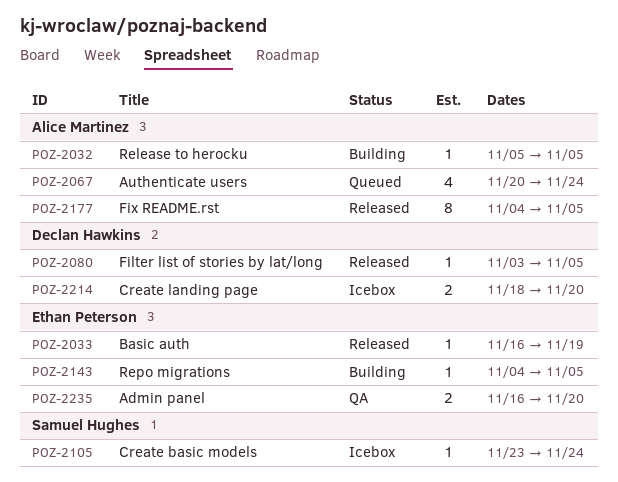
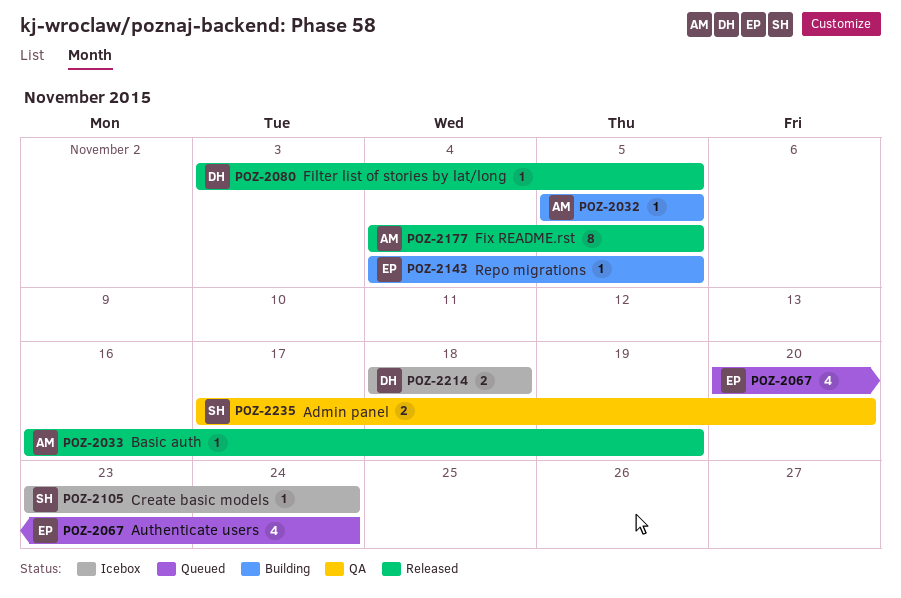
POZ-2033, owner: Ethan Peterson -> Alice Martinez
POZ-2067, owner: Alice Martinez -> Ethan Peterson
POZ-2214, due: Nov 20 -> Nov 18
POZ-2235, owner: Ethan Peterson -> Samuel Hughes
POZ-2235, start: Nov 16 -> Nov 17

